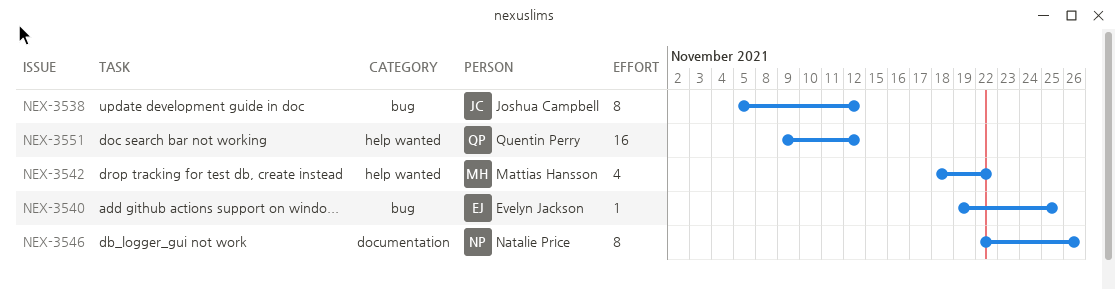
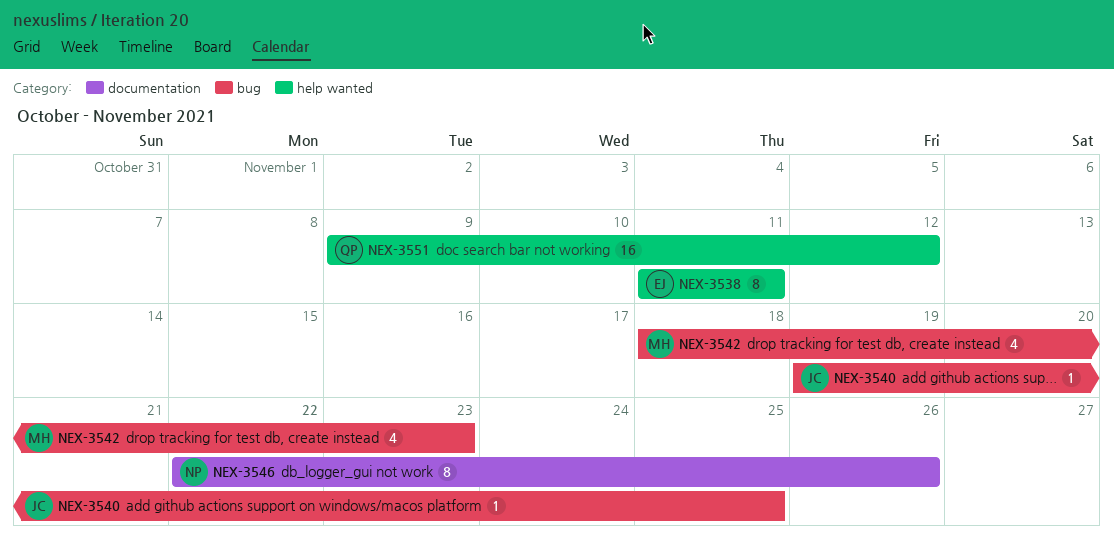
NEX-3538, owner: Joshua Campbell -> Evelyn Jackson
NEX-3538, label: bug -> help wanted
NEX-3538, start: Nov 5 -> Nov 11
NEX-3538, due: Nov 12 -> Nov 11
NEX-3540, owner: Evelyn Jackson -> Joshua Campbell
NEX-3542, label: help wanted -> bug
NEX-3542, due: Nov 22 -> Nov 23

